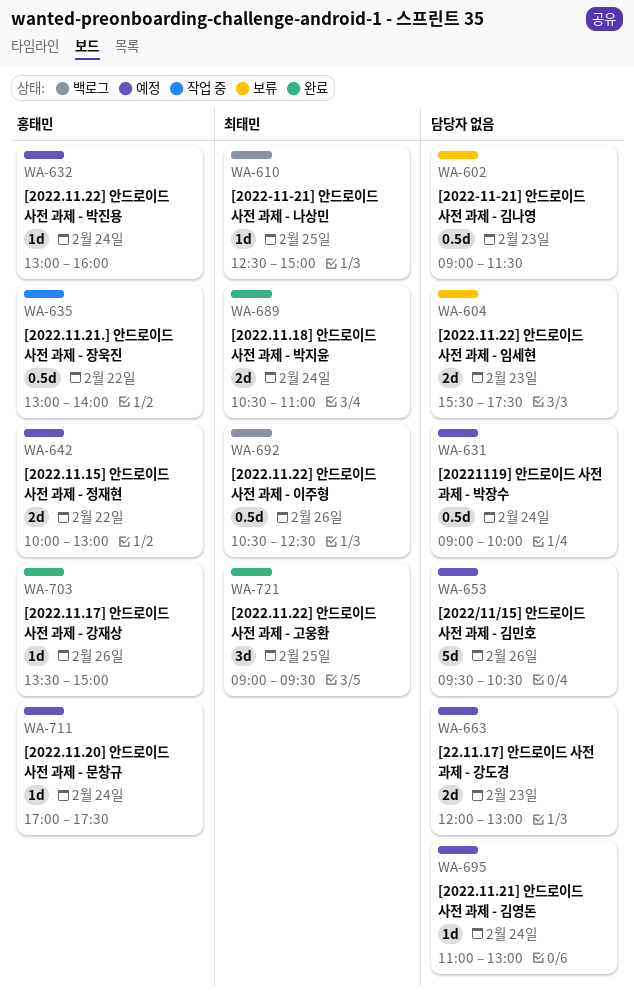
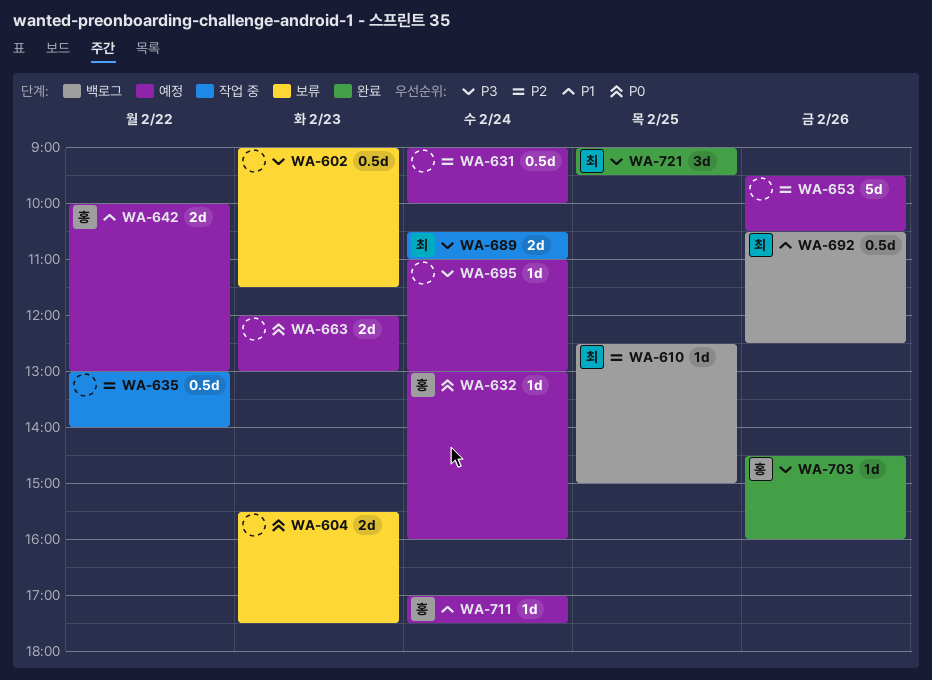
WA-635, owner: 홍태민 -> none
WA-689, status: 완료 -> 작업 중
WA-703, begins: 13:30 -> 14:30
WA-703, ends: 15:00 -> 16:00

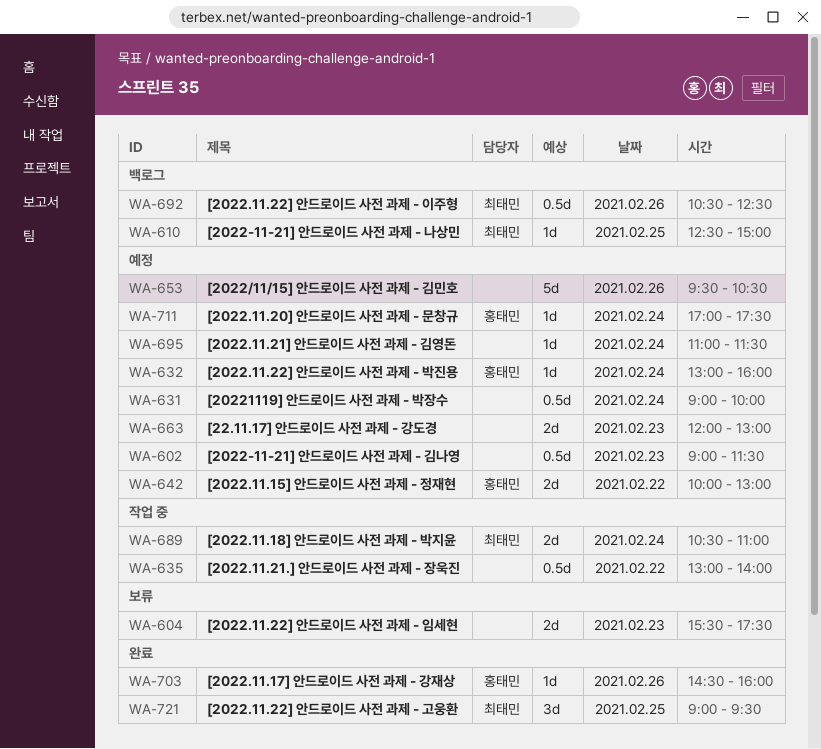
WA-602, status: 보류 -> 예정
WA-695, ends: 13:00 -> 11:30

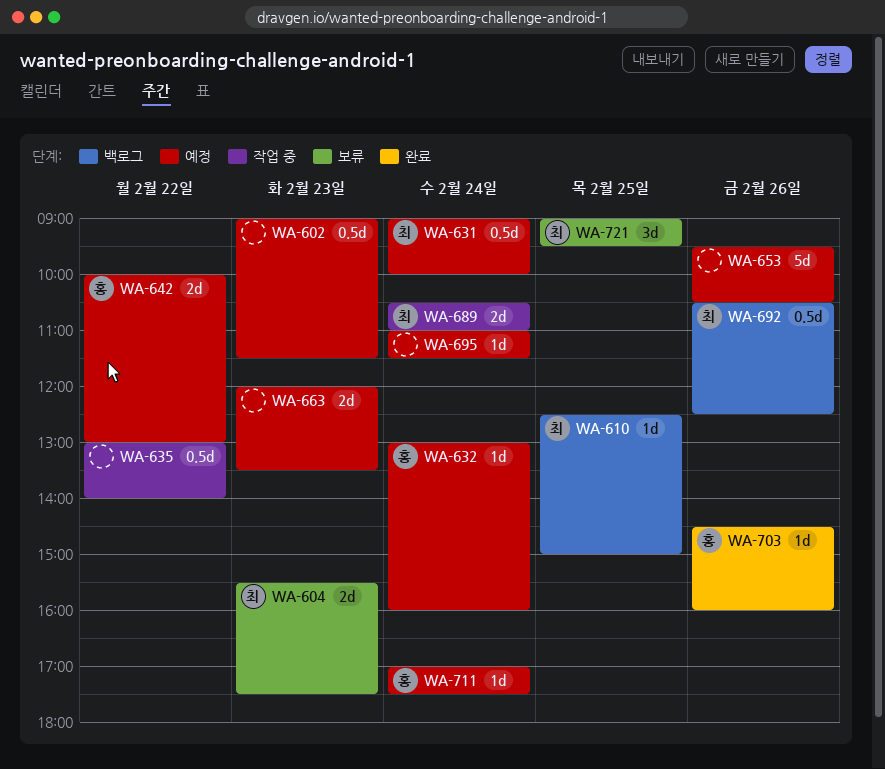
WA-604, owner: none -> 최태민
WA-631, owner: none -> 최태민
WA-663, ends: 13:00 -> 13:30
WA-721, status: 완료 -> 보류

